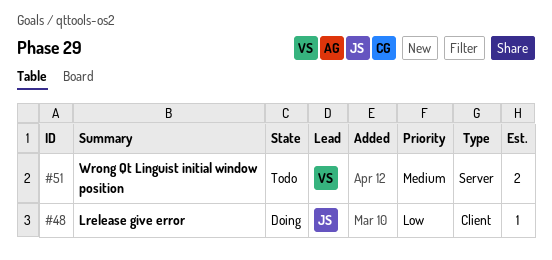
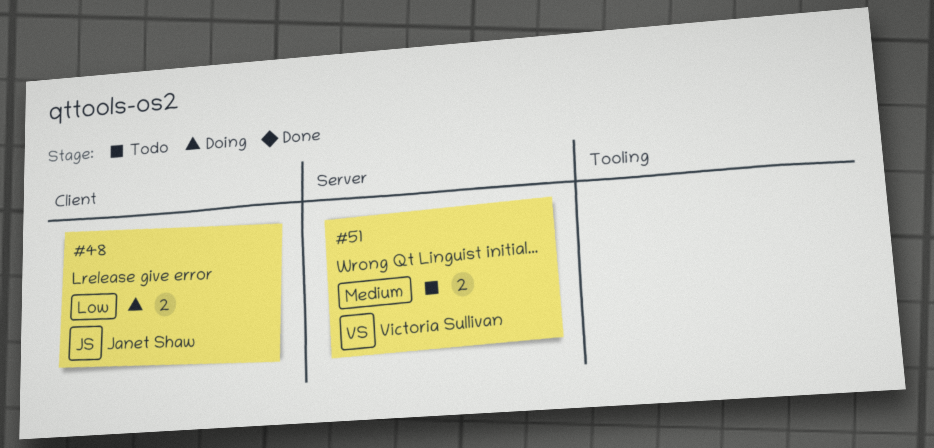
#48, estimate: 1 -> 2

